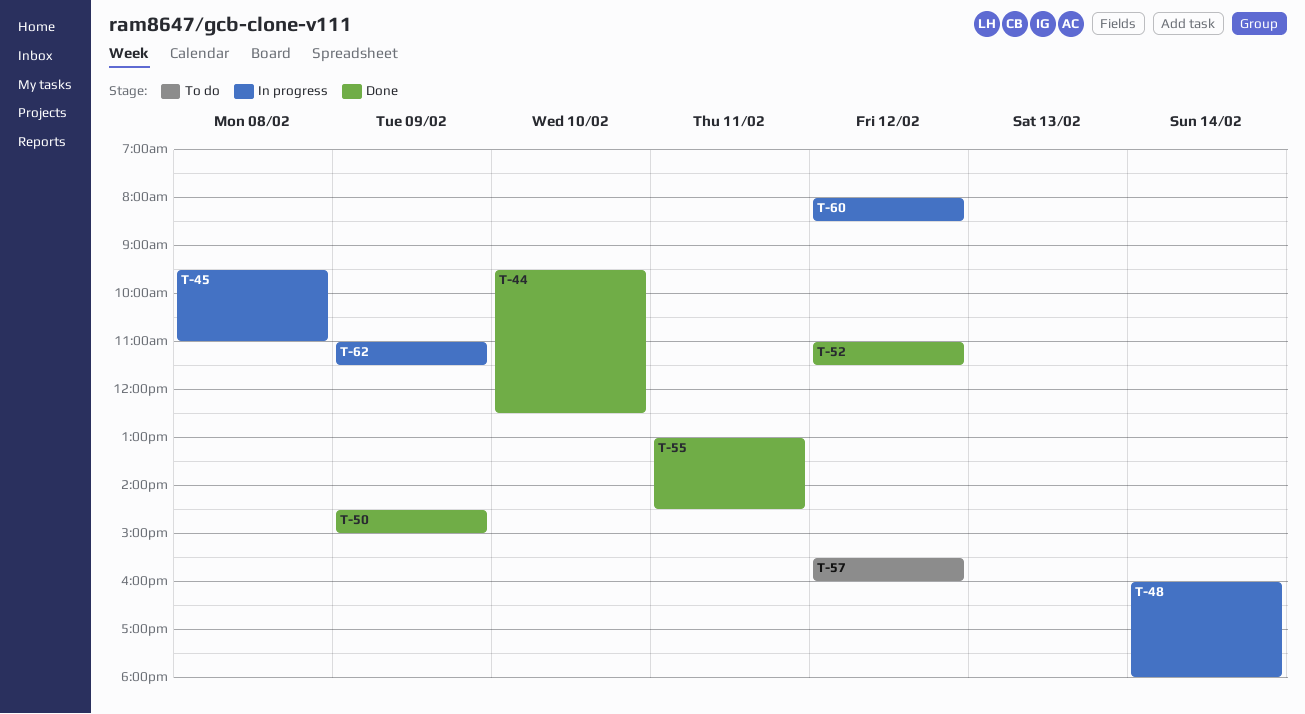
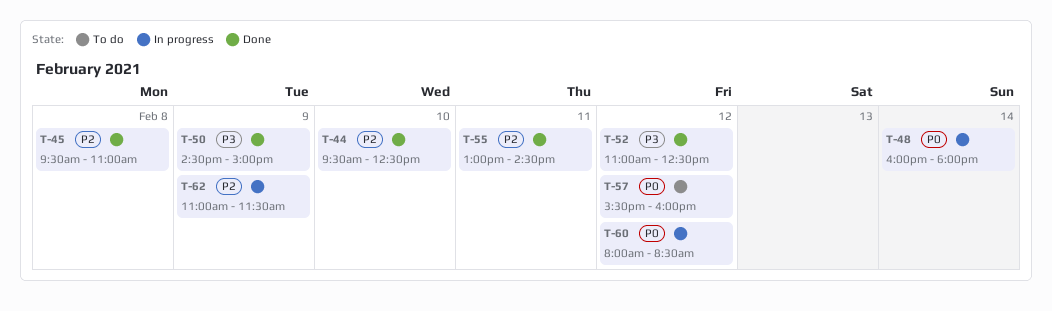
T-45, status: In progress -> Done
T-52, ends: 11:30 -> 12:30

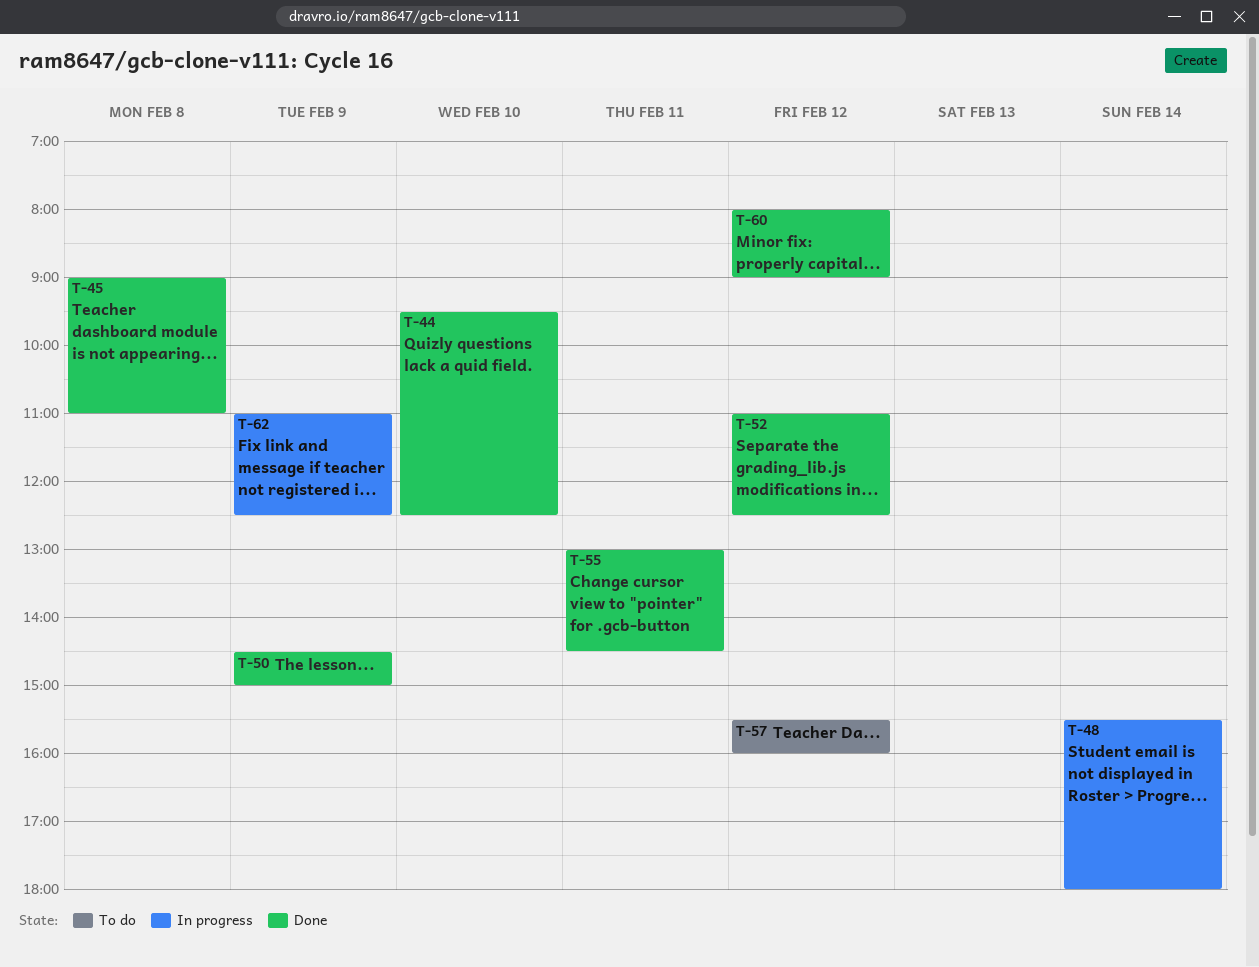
T-45, begins: 09:30 -> 09:00
T-48, begins: 16:00 -> 15:30
T-60, status: In progress -> Done
T-60, ends: 08:30 -> 09:00
T-62, ends: 11:30 -> 12:30

